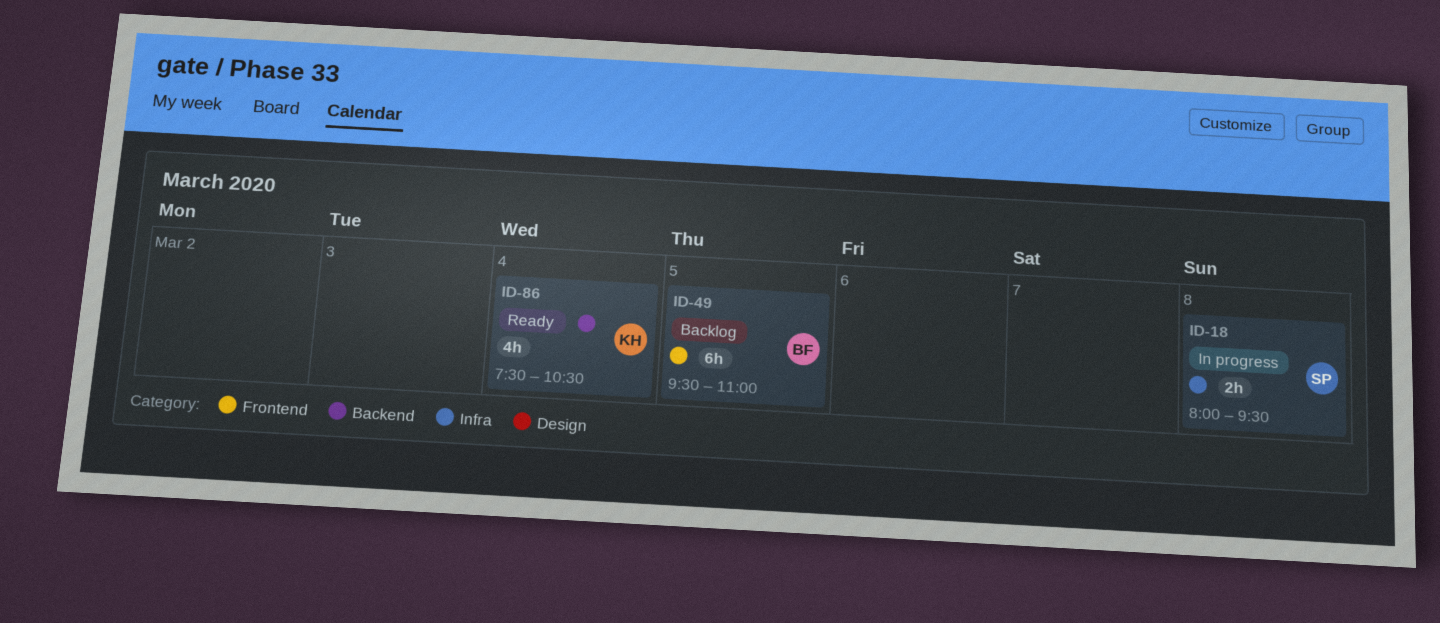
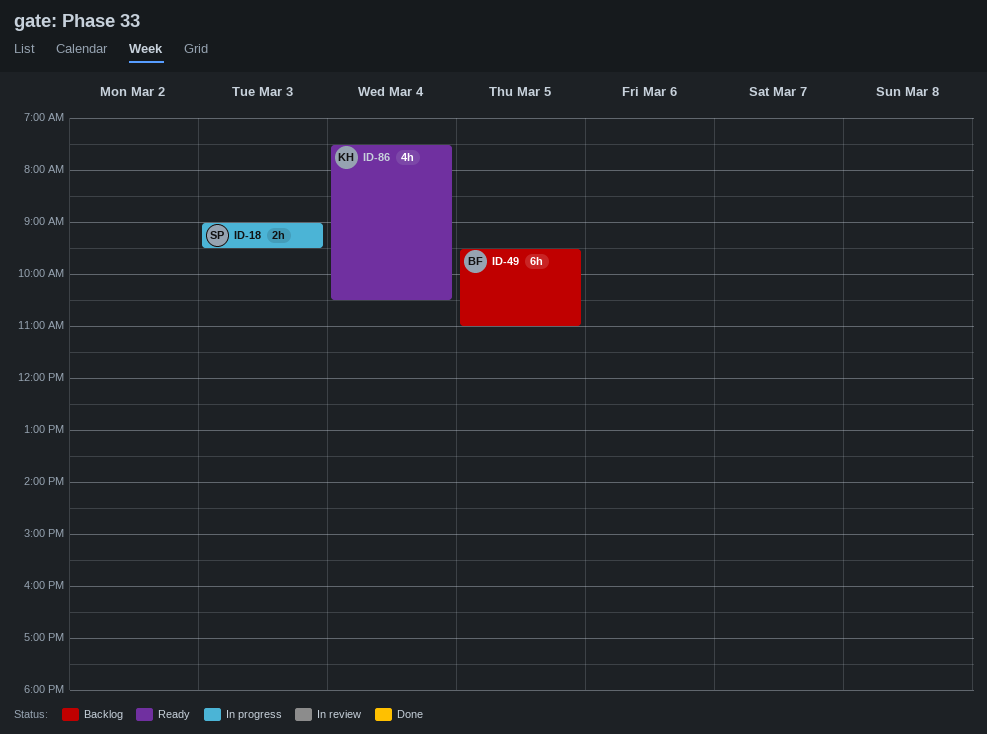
ID-18, day: Mar 8 -> Mar 3
ID-18, begins: 08:00 -> 09:00

